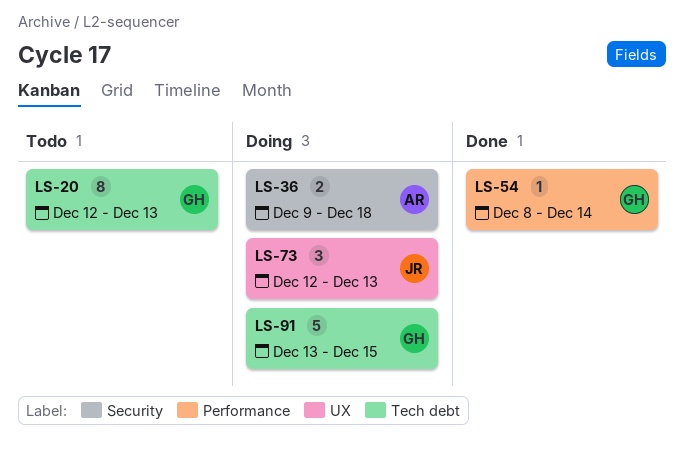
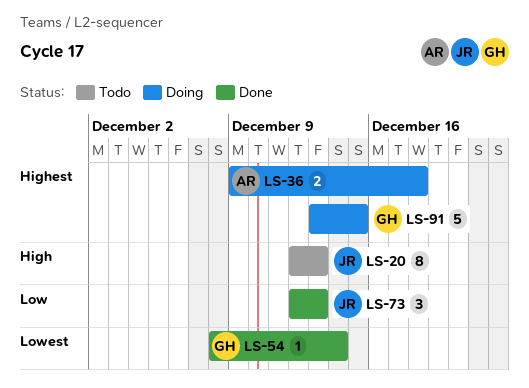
LS-20, owner: GH -> JR
LS-73, status: Doing -> Done

